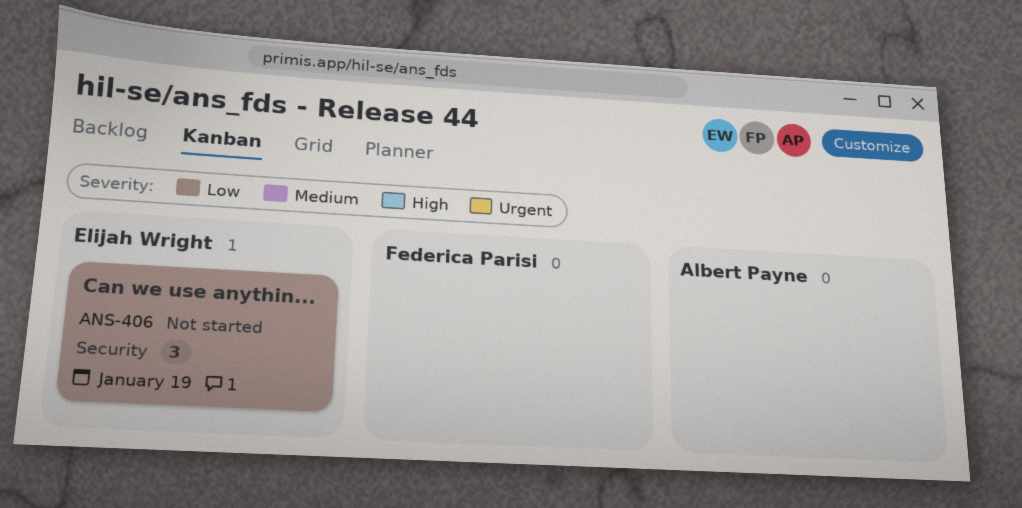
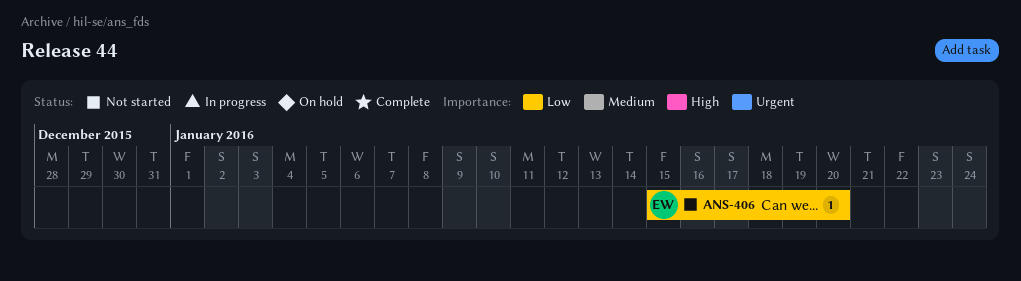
ANS-406, estimate: 3 -> 1
ANS-406, due: Jan 19 -> Jan 20

